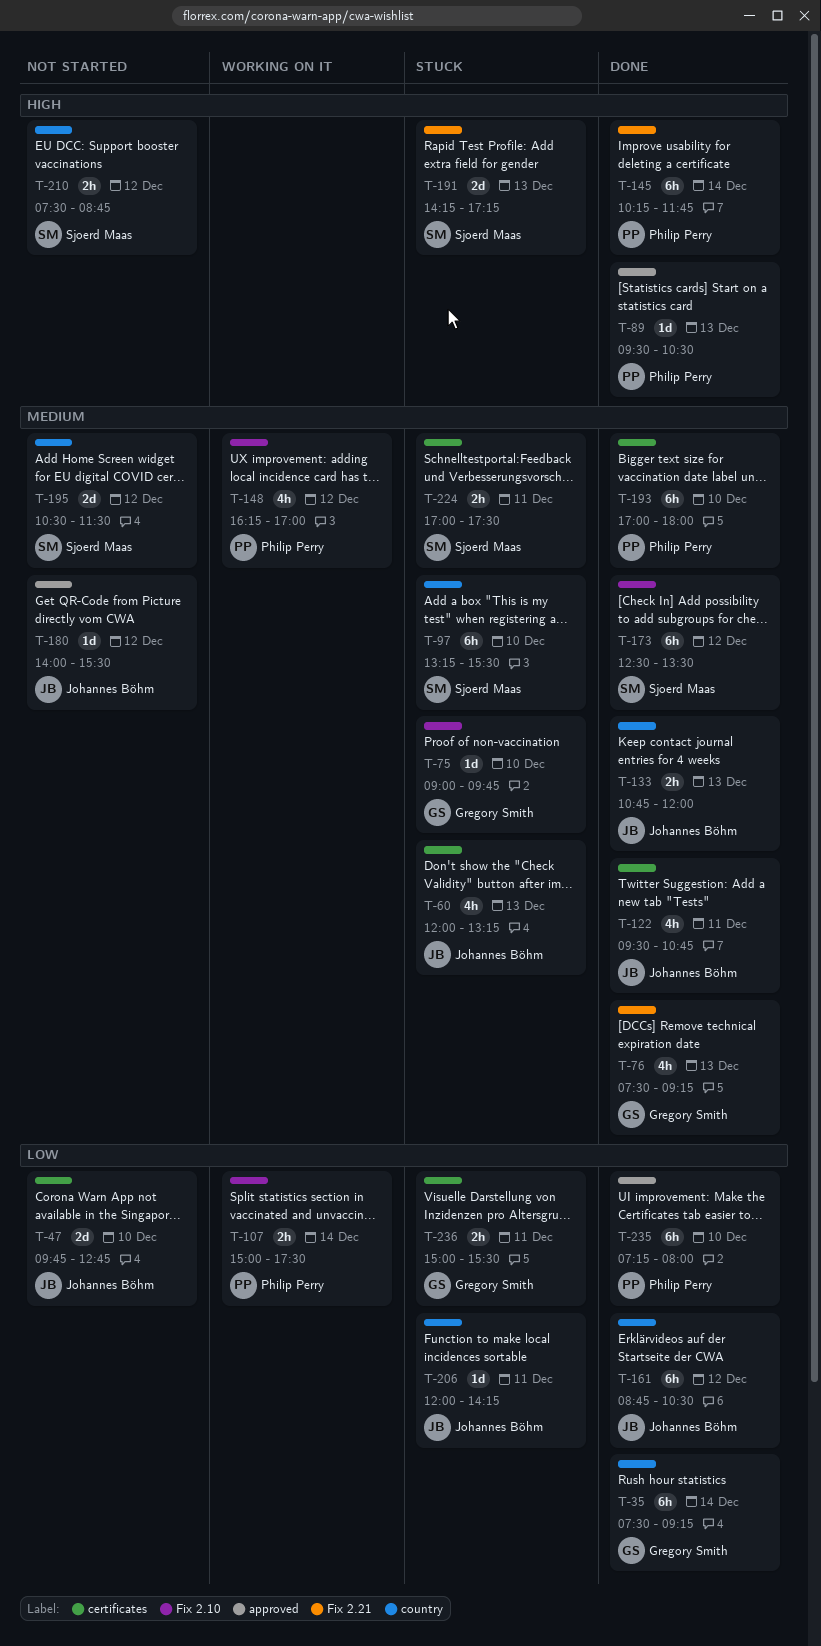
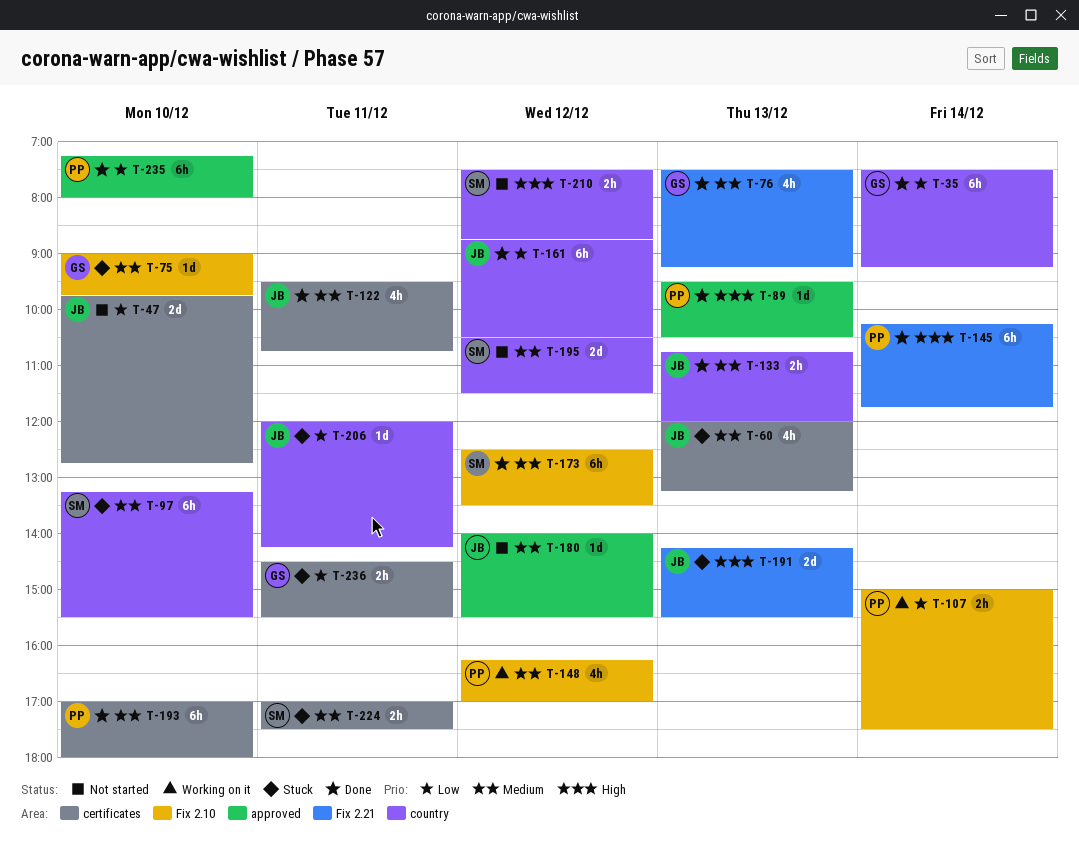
T-191, owner: Sjoerd Maas -> Johannes Böhm
T-191, ends: 17:15 -> 15:30
T-236, begins: 15:00 -> 14:30

